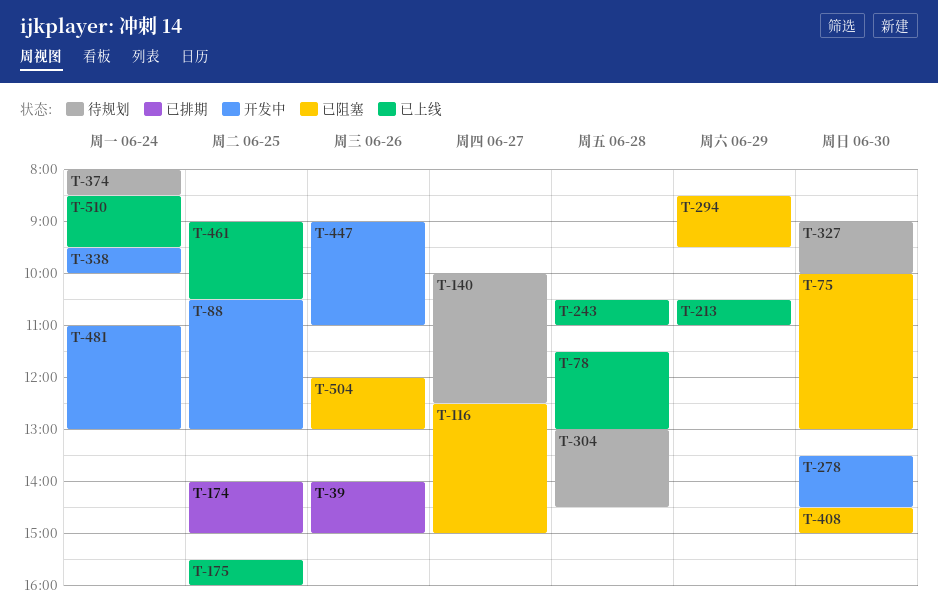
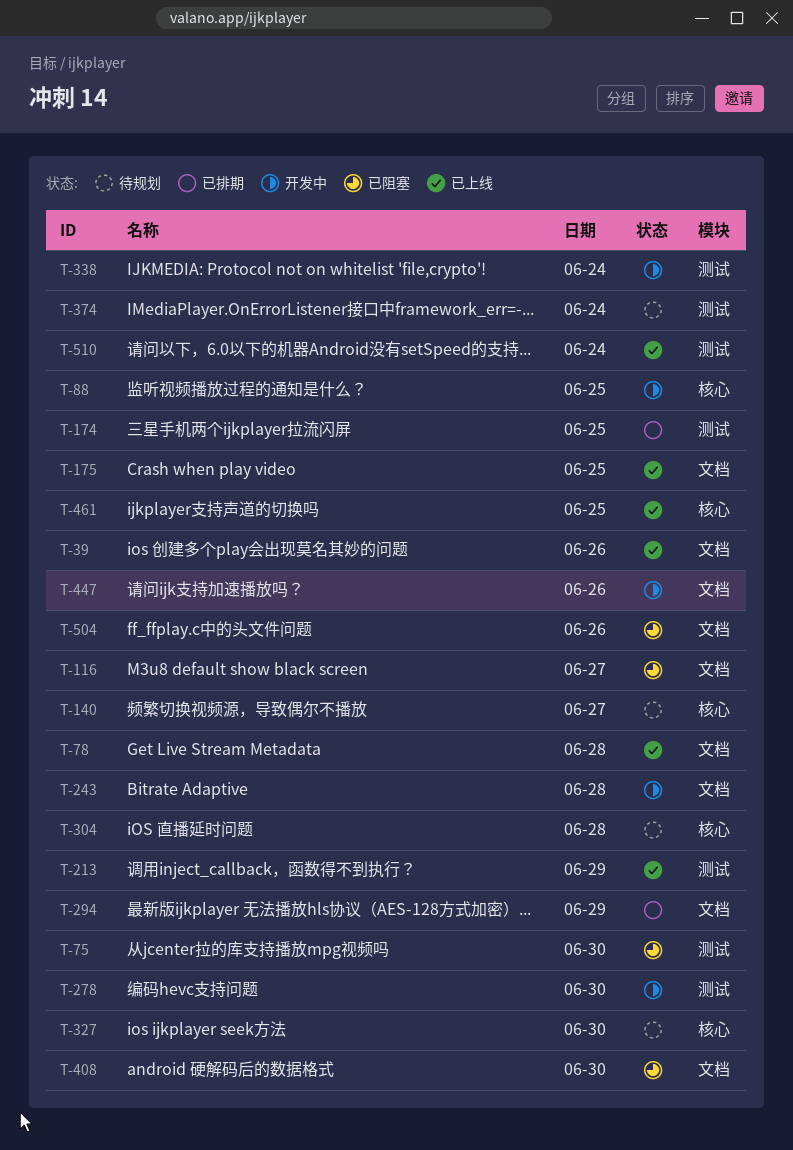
T-39, status: 已排期 -> 已上线
T-243, status: 已上线 -> 开发中
T-294, status: 已阻塞 -> 已排期
T-481: present -> none

